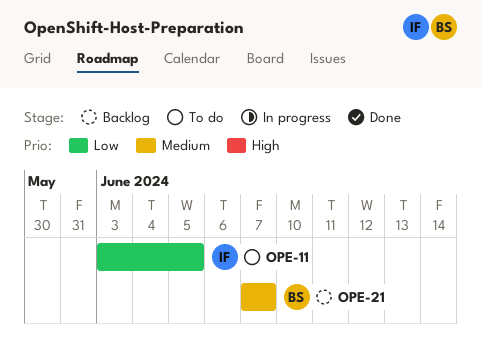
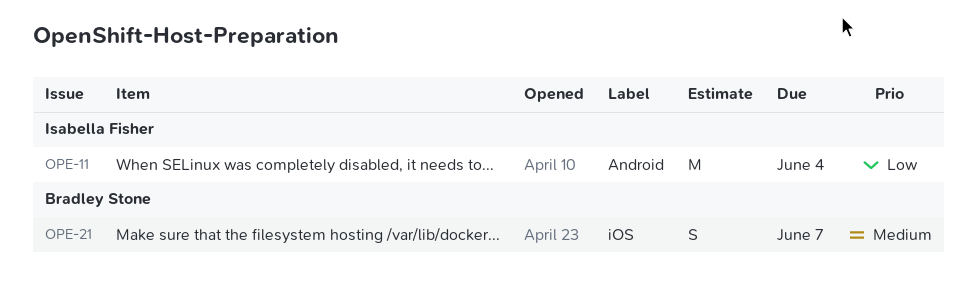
OPE-11, due: Jun 5 -> Jun 4

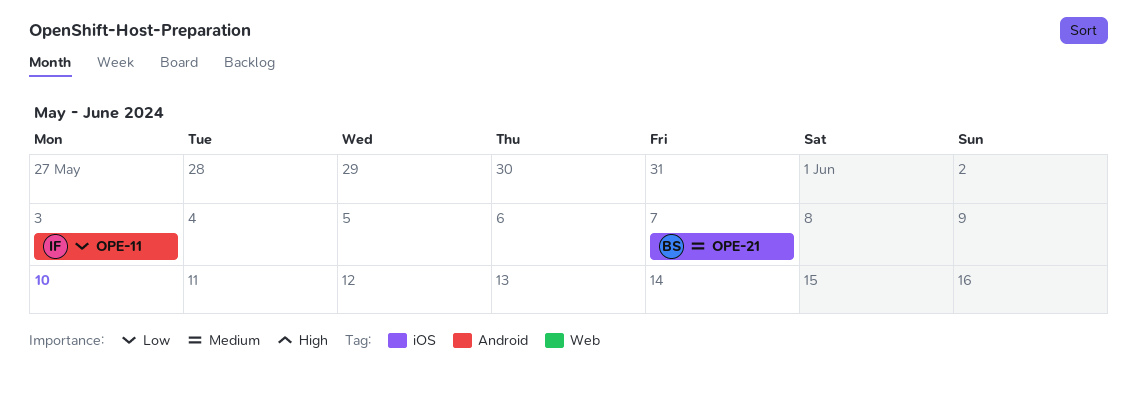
OPE-11, due: Jun 4 -> Jun 3

